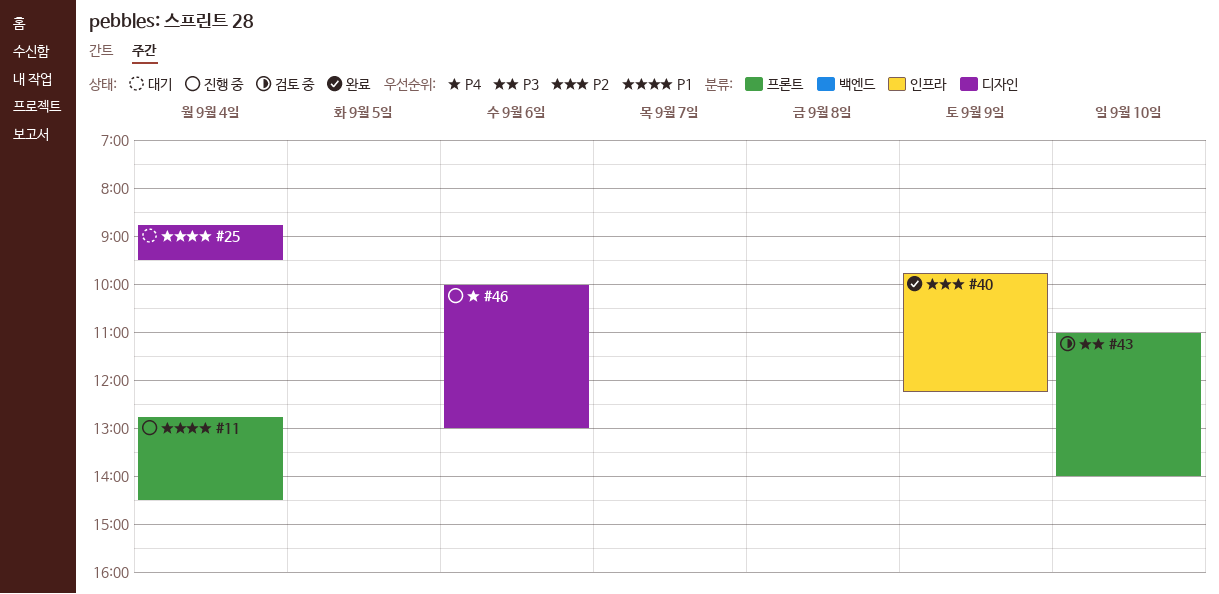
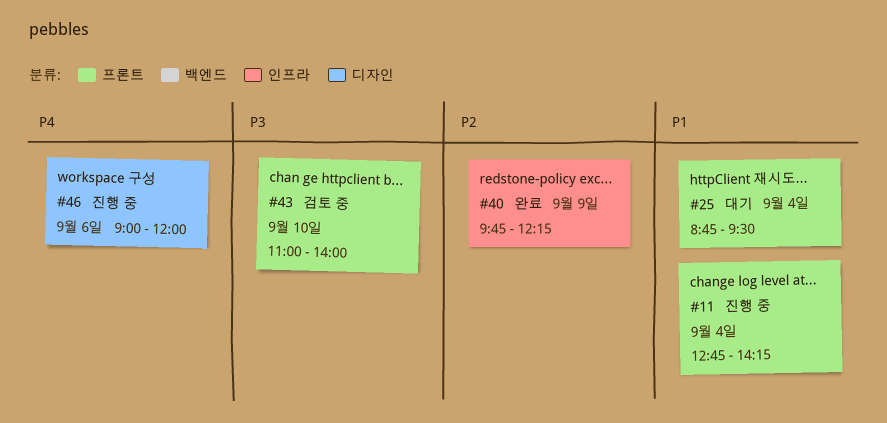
#11, ends: 14:30 -> 14:15
#25, label: 디자인 -> 프론트
#46, begins: 10:00 -> 09:00
#46, ends: 13:00 -> 12:00

